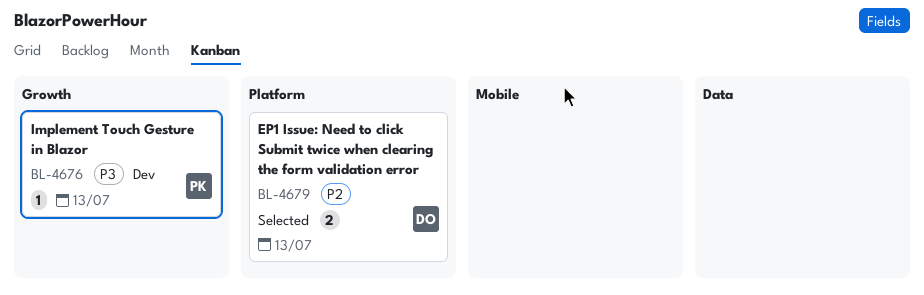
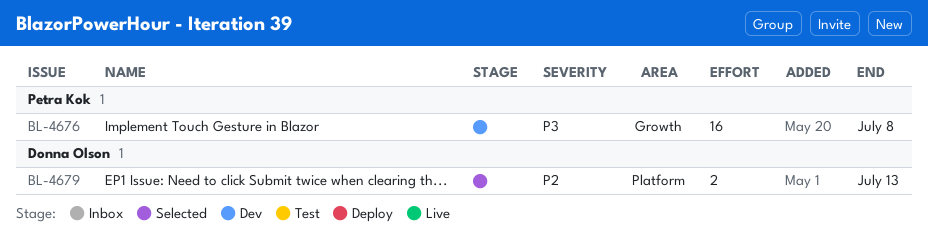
BL-4676, estimate: 1 -> 16
BL-4676, due: Jul 13 -> Jul 8

